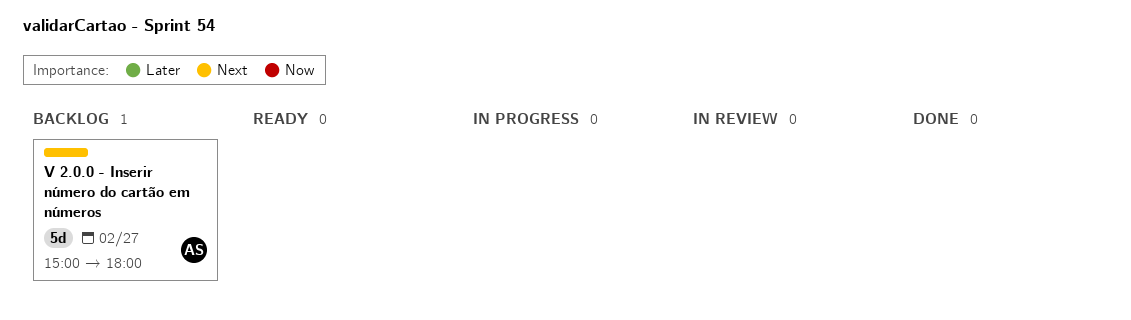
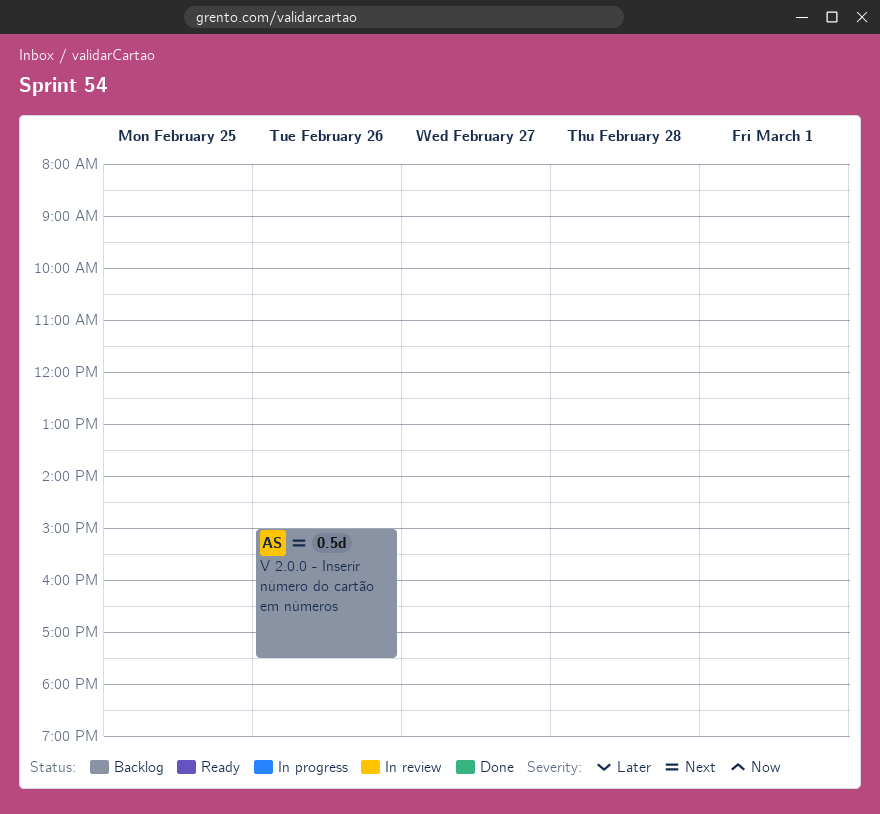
V 2.0.0 - Inserir número do cartão em números, estimate: 5d -> 0.5d
V 2.0.0 - Inserir número do cartão em números, day: Feb 27 -> Feb 26
V 2.0.0 - Inserir número do cartão em números, ends: 18:00 -> 17:30

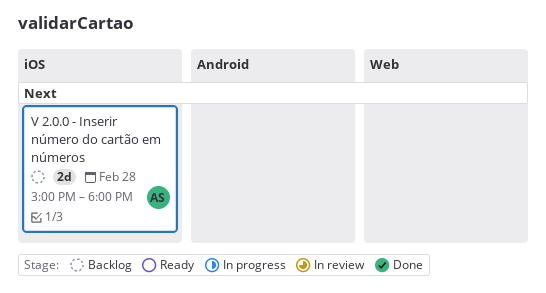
V 2.0.0 - Inserir número do cartão em números, estimate: 0.5d -> 2d
V 2.0.0 - Inserir número do cartão em números, day: Feb 26 -> Feb 28
V 2.0.0 - Inserir número do cartão em números, ends: 17:30 -> 18:00

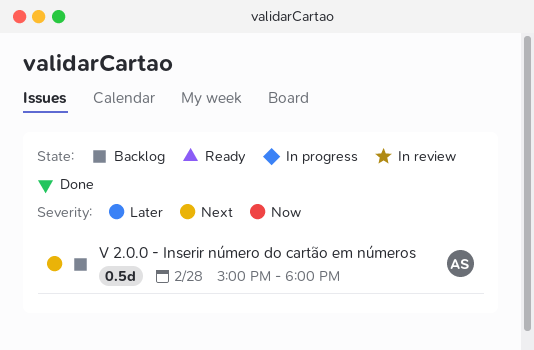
V 2.0.0 - Inserir número do cartão em números, estimate: 2d -> 0.5d

